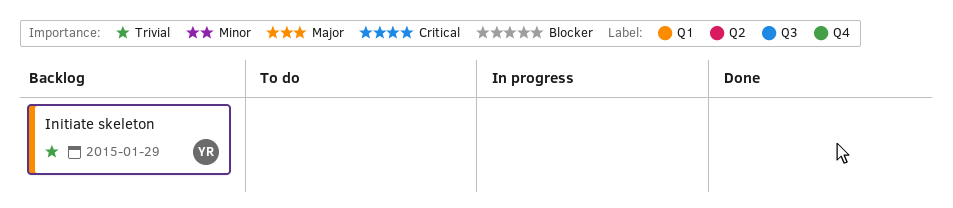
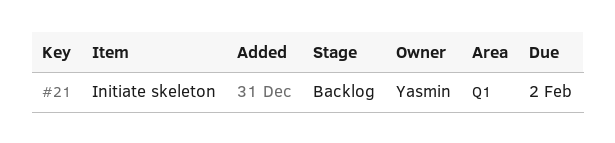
Initiate skeleton, due: Jan 29 -> Feb 2

